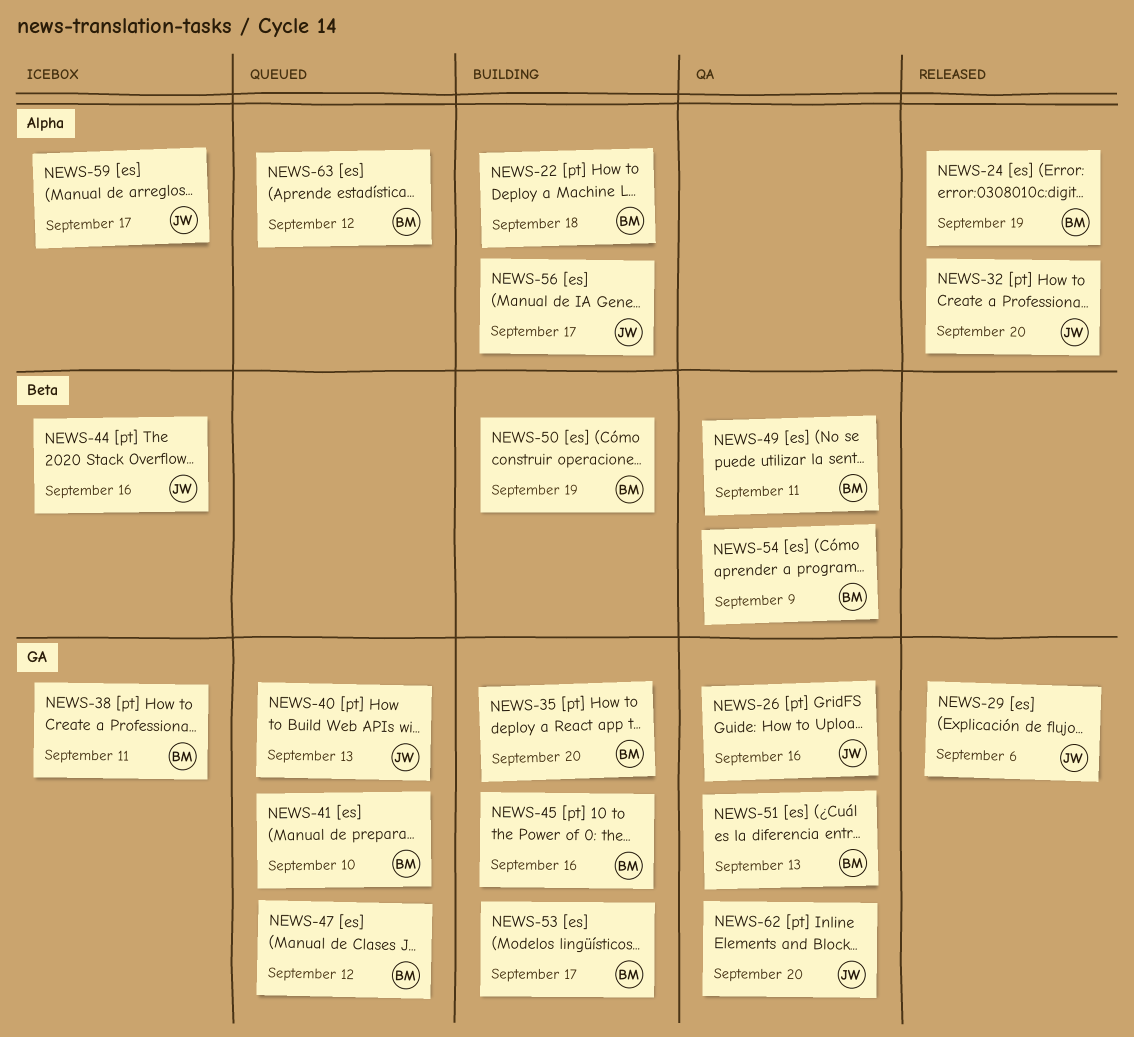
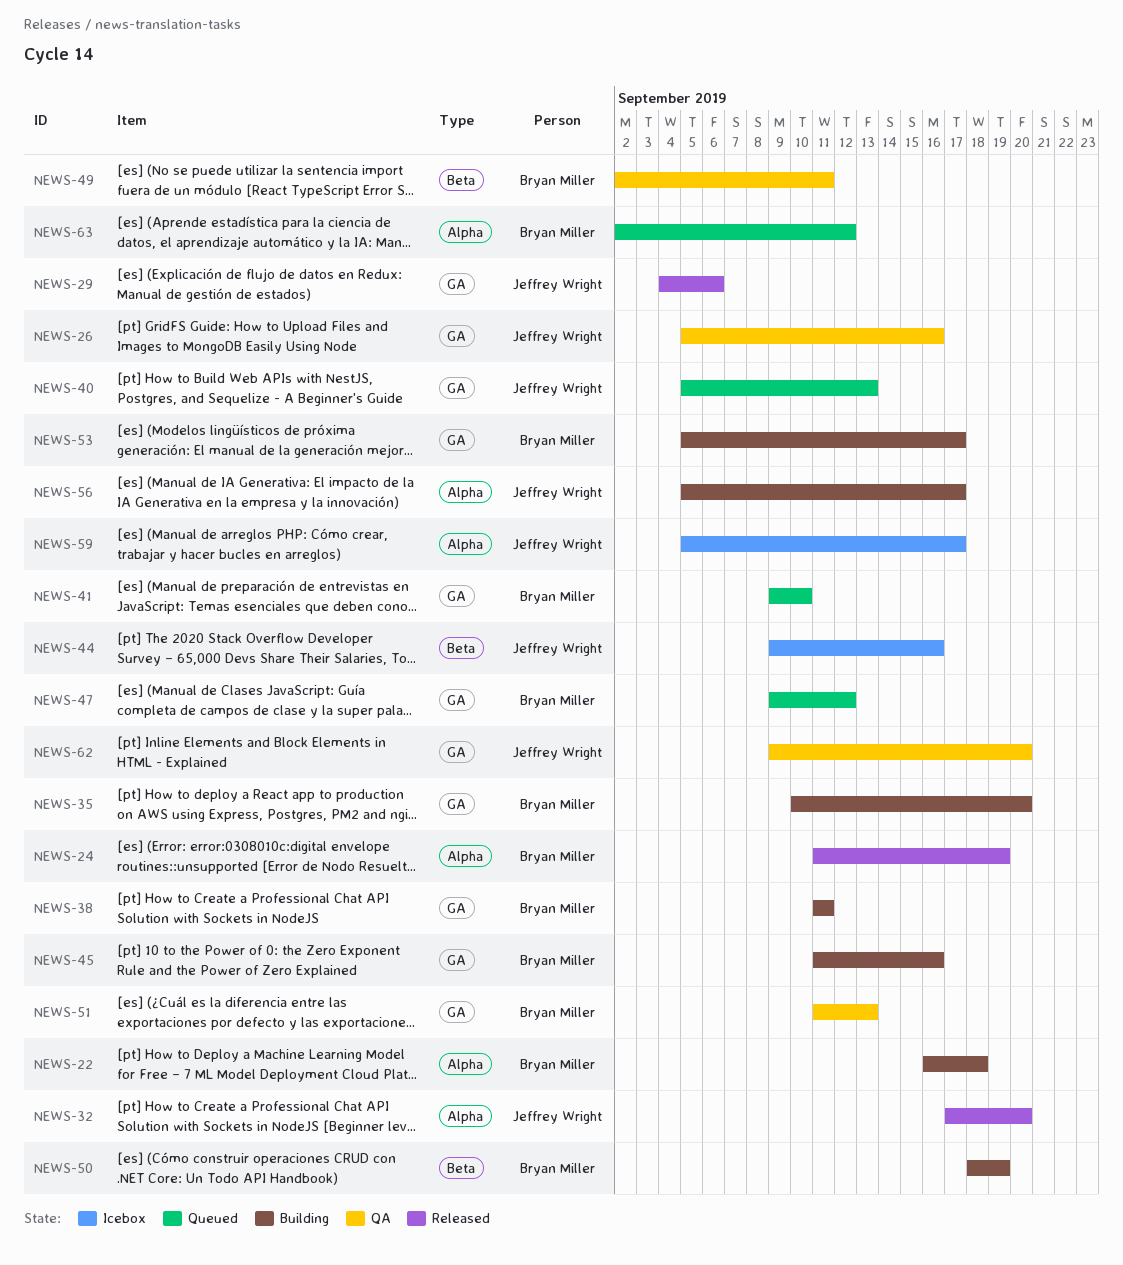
NEWS-38, status: Icebox -> Building
NEWS-54: present -> none

